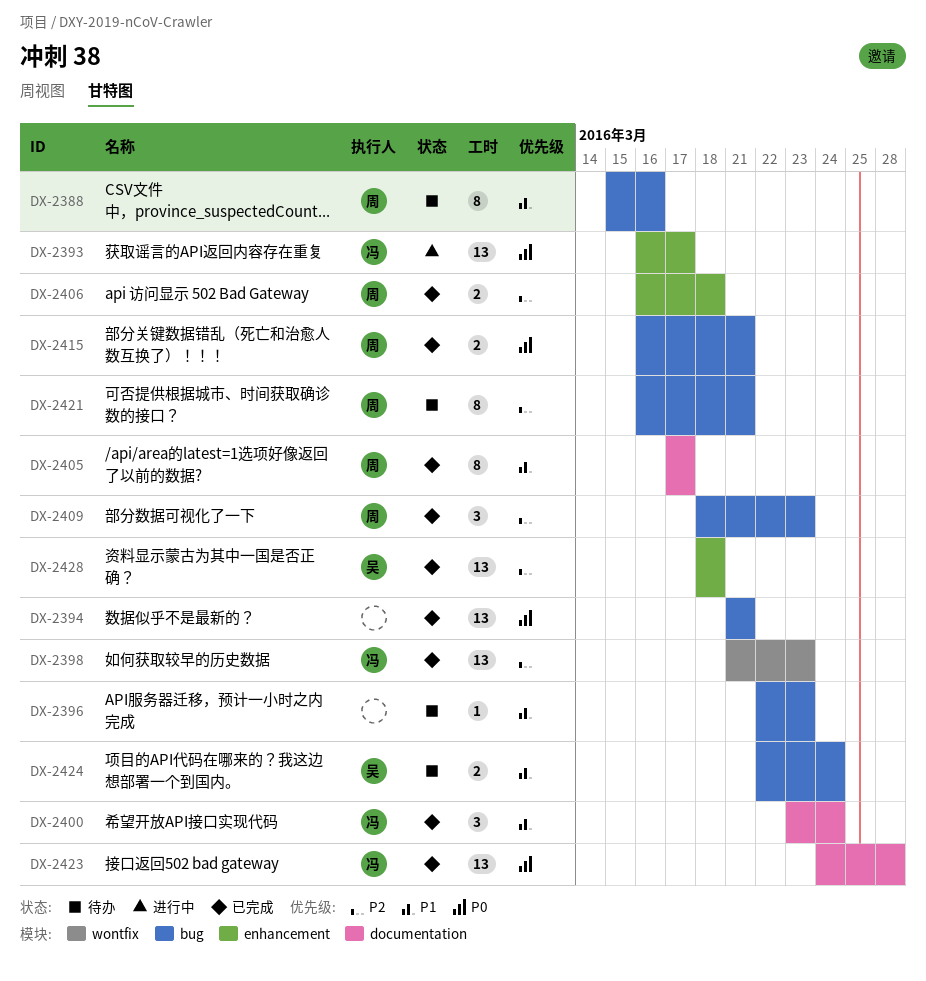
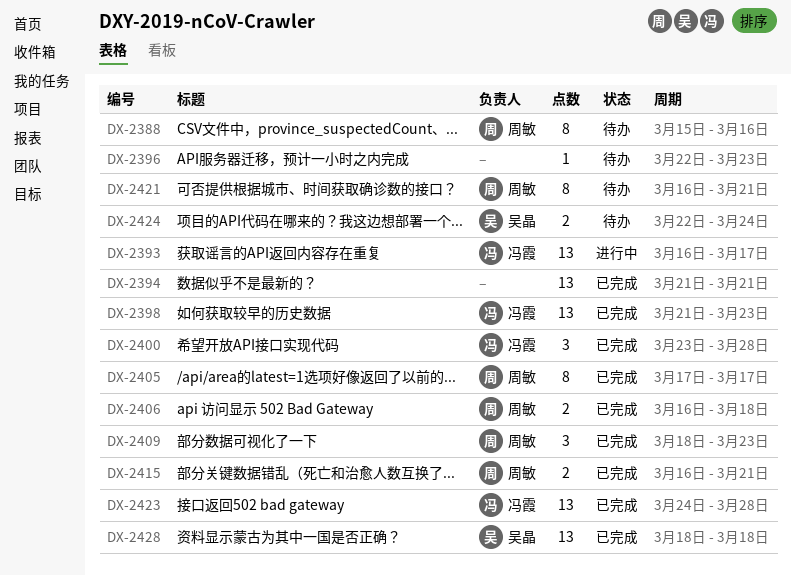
DX-2400, due: Mar 24 -> Mar 28

